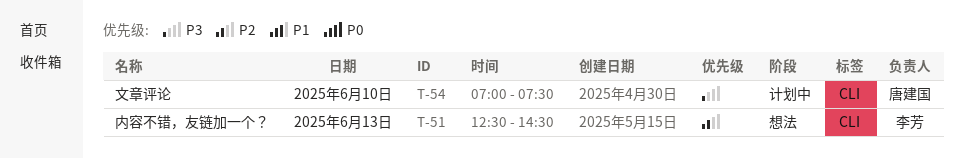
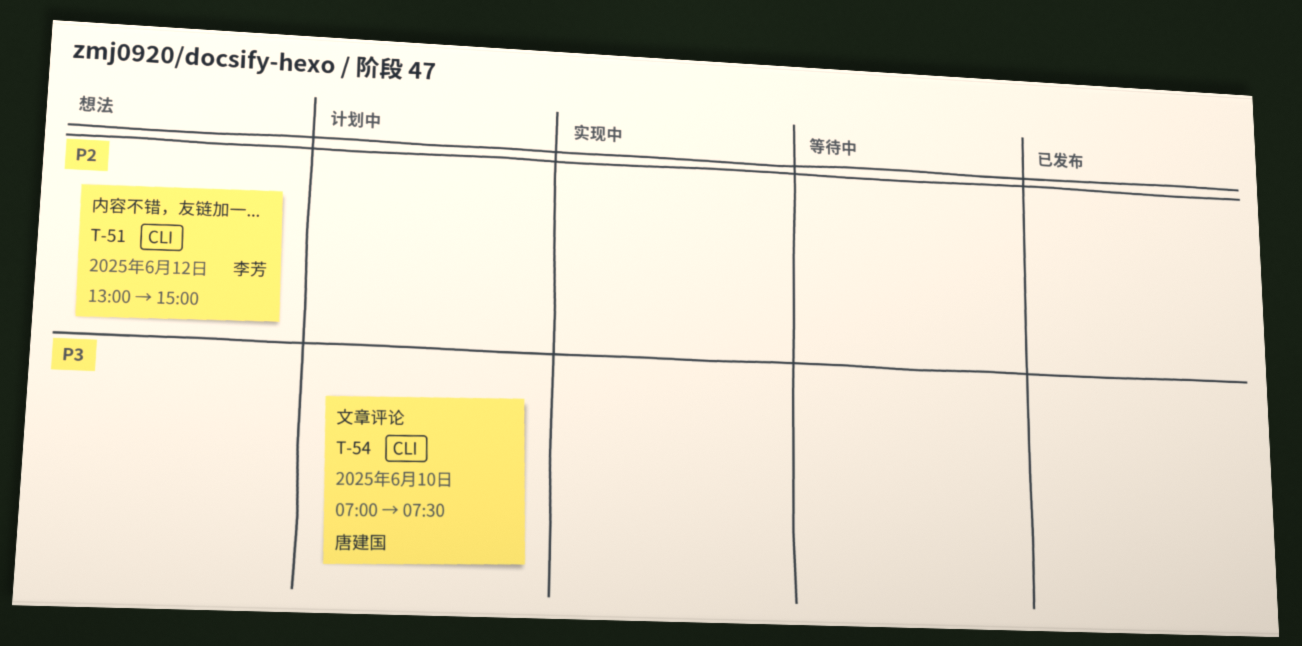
T-51, day: Jun 13 -> Jun 12
T-51, begins: 12:30 -> 13:00
T-51, ends: 14:30 -> 15:00

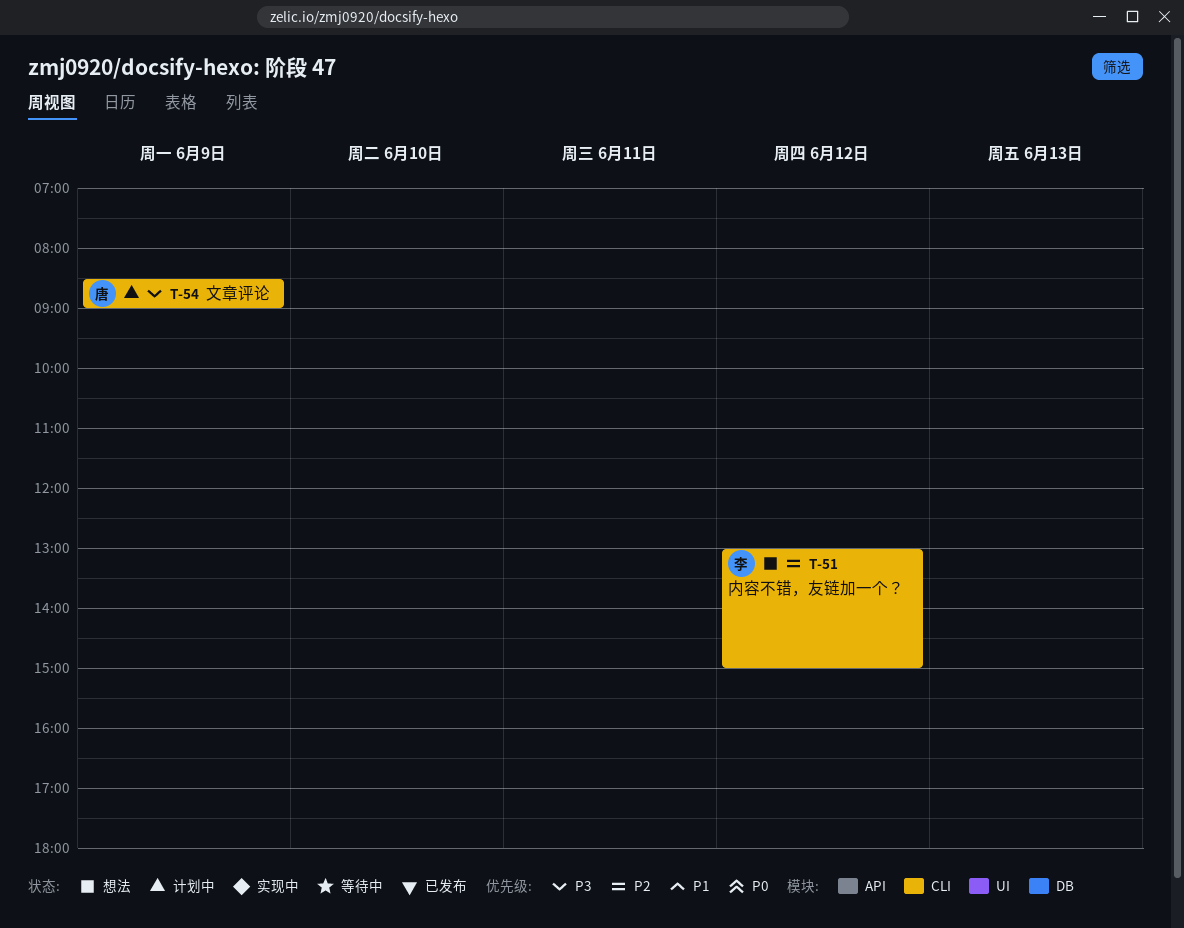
T-54, day: Jun 10 -> Jun 9
T-54, begins: 07:00 -> 08:30
T-54, ends: 07:30 -> 09:00

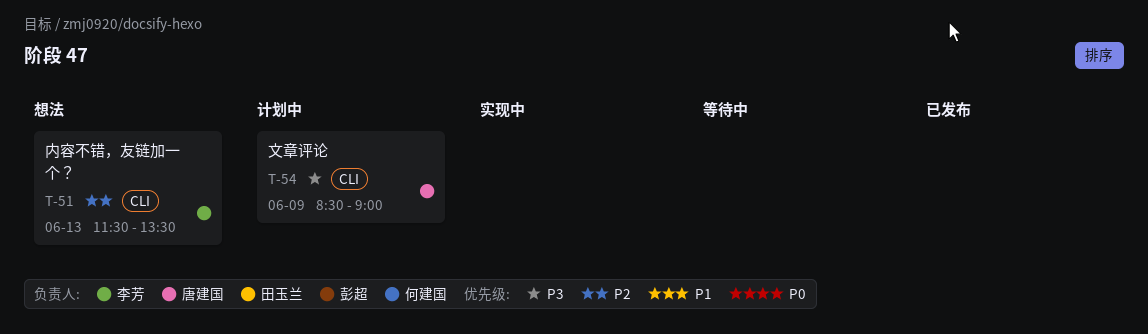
T-51, day: Jun 12 -> Jun 13
T-51, begins: 13:00 -> 11:30
T-51, ends: 15:00 -> 13:30

